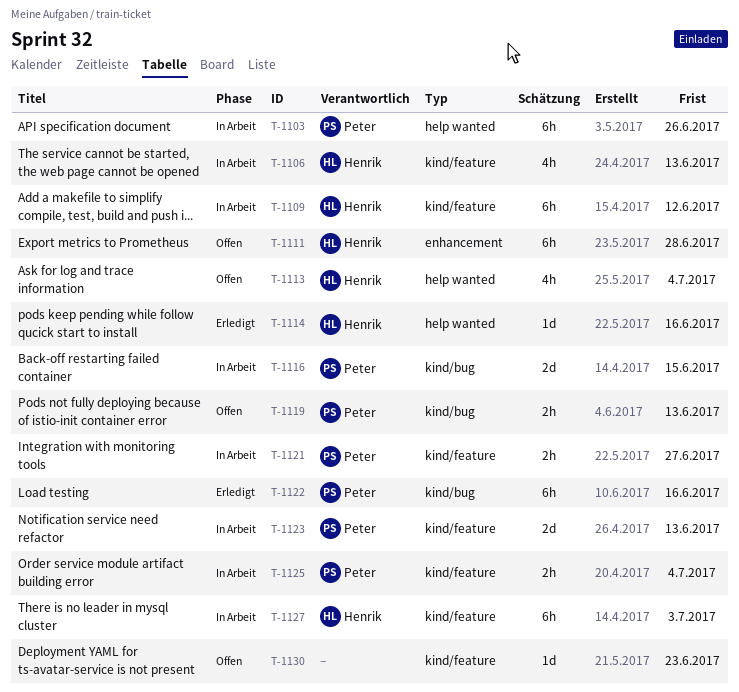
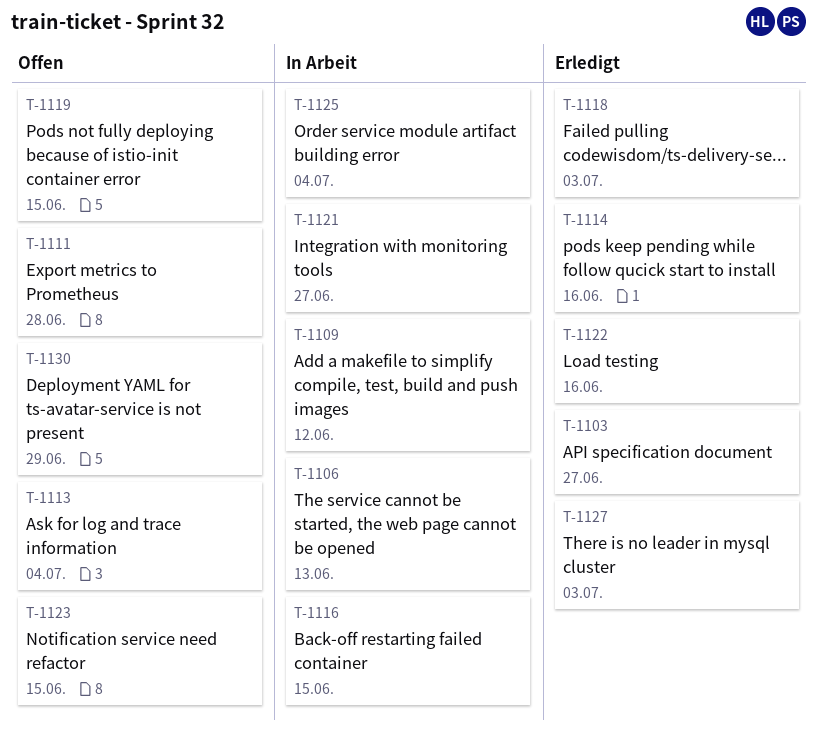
T-1103, status: In Arbeit -> Erledigt
T-1103, due: Jun 26 -> Jun 27
T-1118: none -> present
T-1119, due: Jun 13 -> Jun 15
T-1123, status: In Arbeit -> Offen
T-1123, due: Jun 13 -> Jun 15
T-1127, status: In Arbeit -> Erledigt
T-1130, due: Jun 23 -> Jun 29

